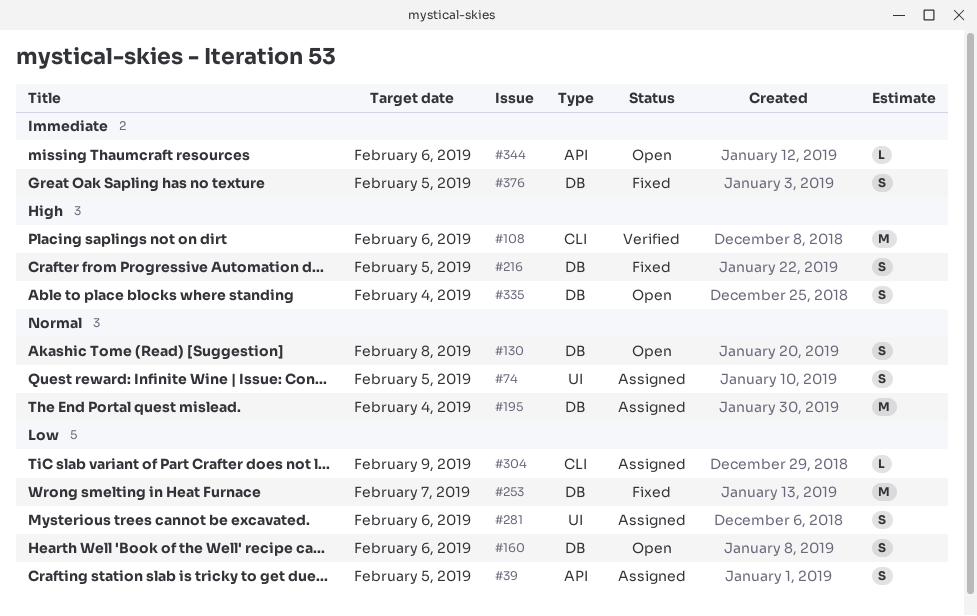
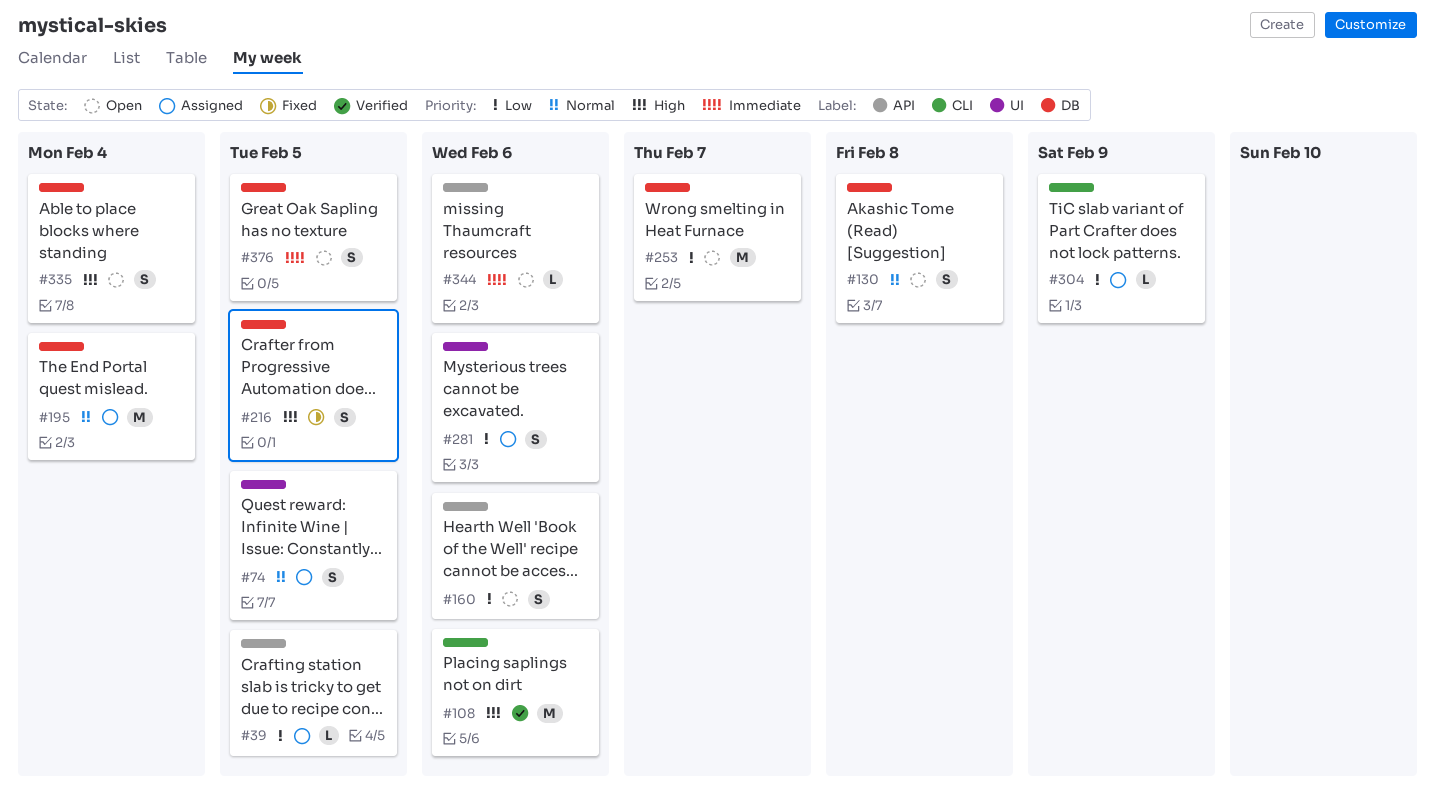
#39, estimate: S -> L
#160, label: DB -> API
#253, status: Fixed -> Open
#376, status: Fixed -> Open

